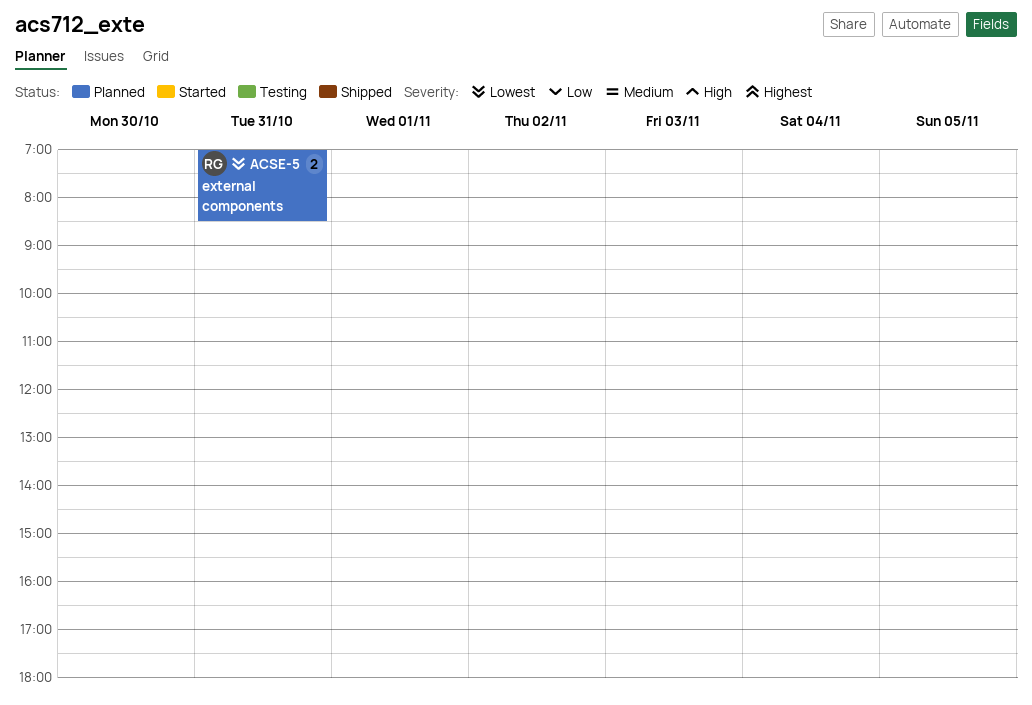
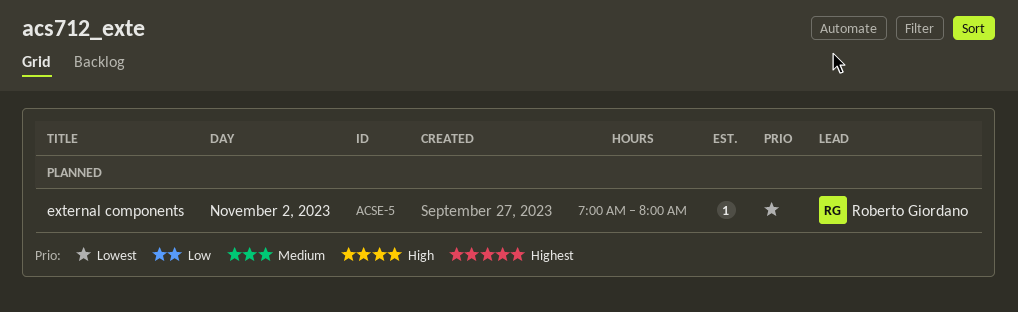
ACSE-5, estimate: 2 -> 1
ACSE-5, day: Oct 31 -> Nov 2
ACSE-5, ends: 08:30 -> 08:00

